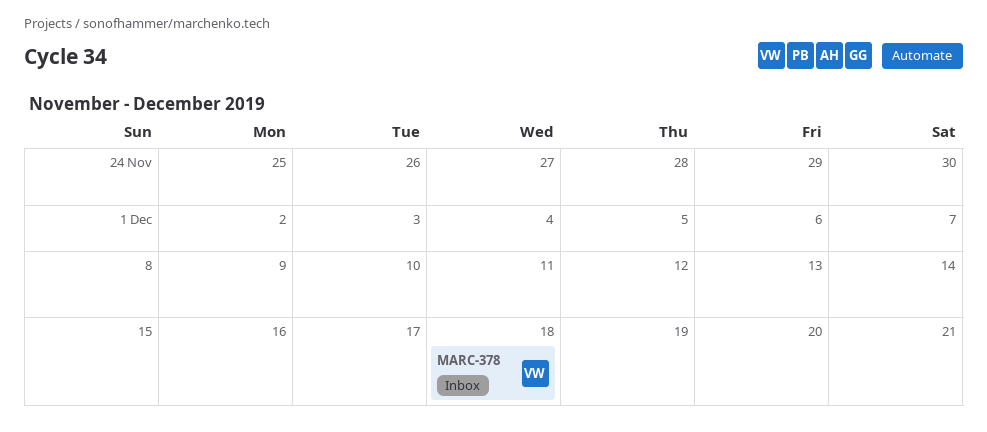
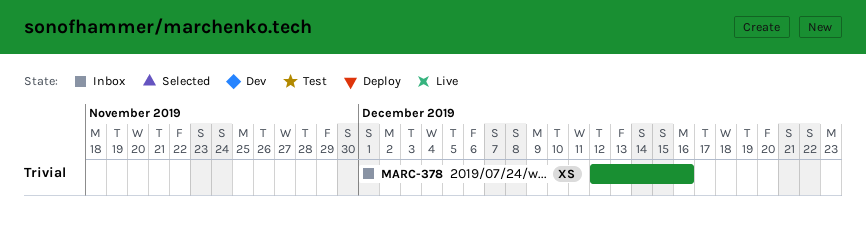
MARC-378, due: Dec 18 -> Dec 16

